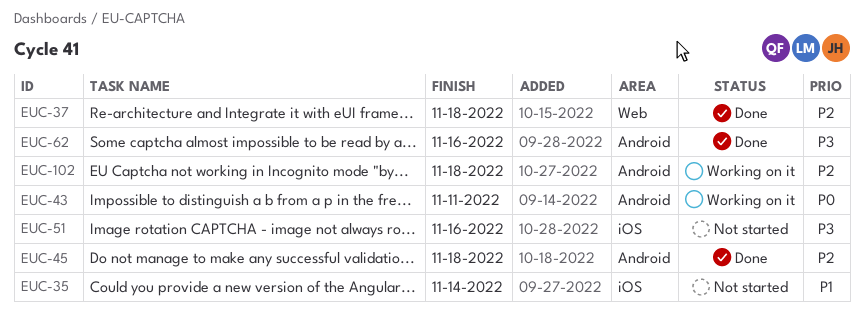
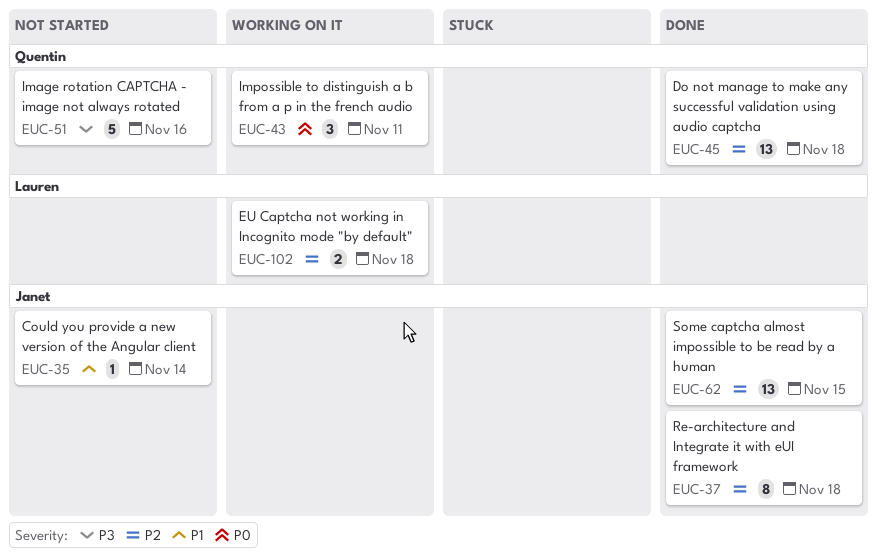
EUC-62, priority: P3 -> P2
EUC-62, due: Nov 16 -> Nov 15

